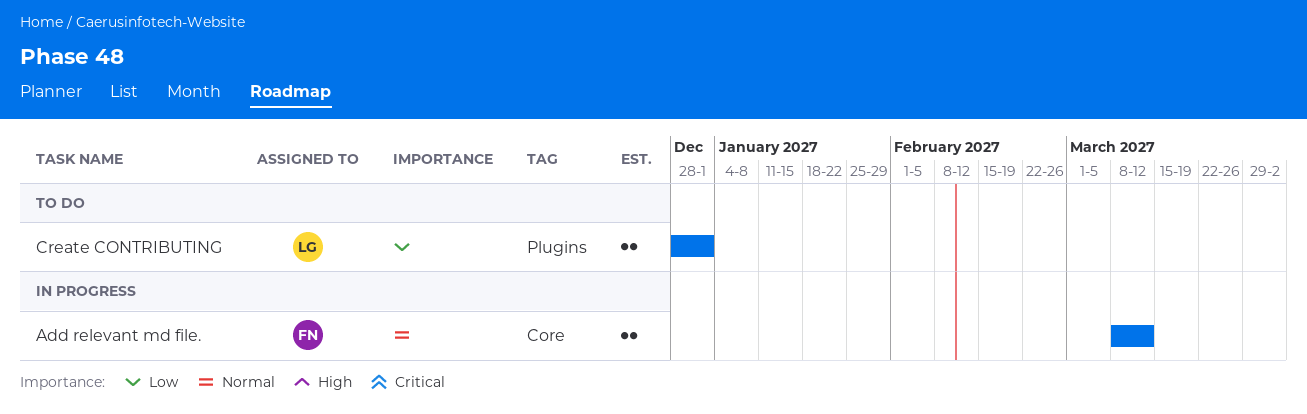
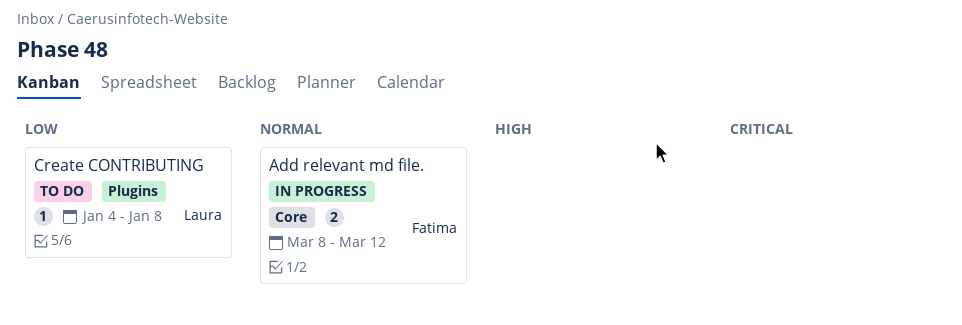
Create CONTRIBUTING, estimate: 2 -> 1
Create CONTRIBUTING, start: Dec 28 -> Jan 4
Create CONTRIBUTING, due: Jan 1 -> Jan 8

